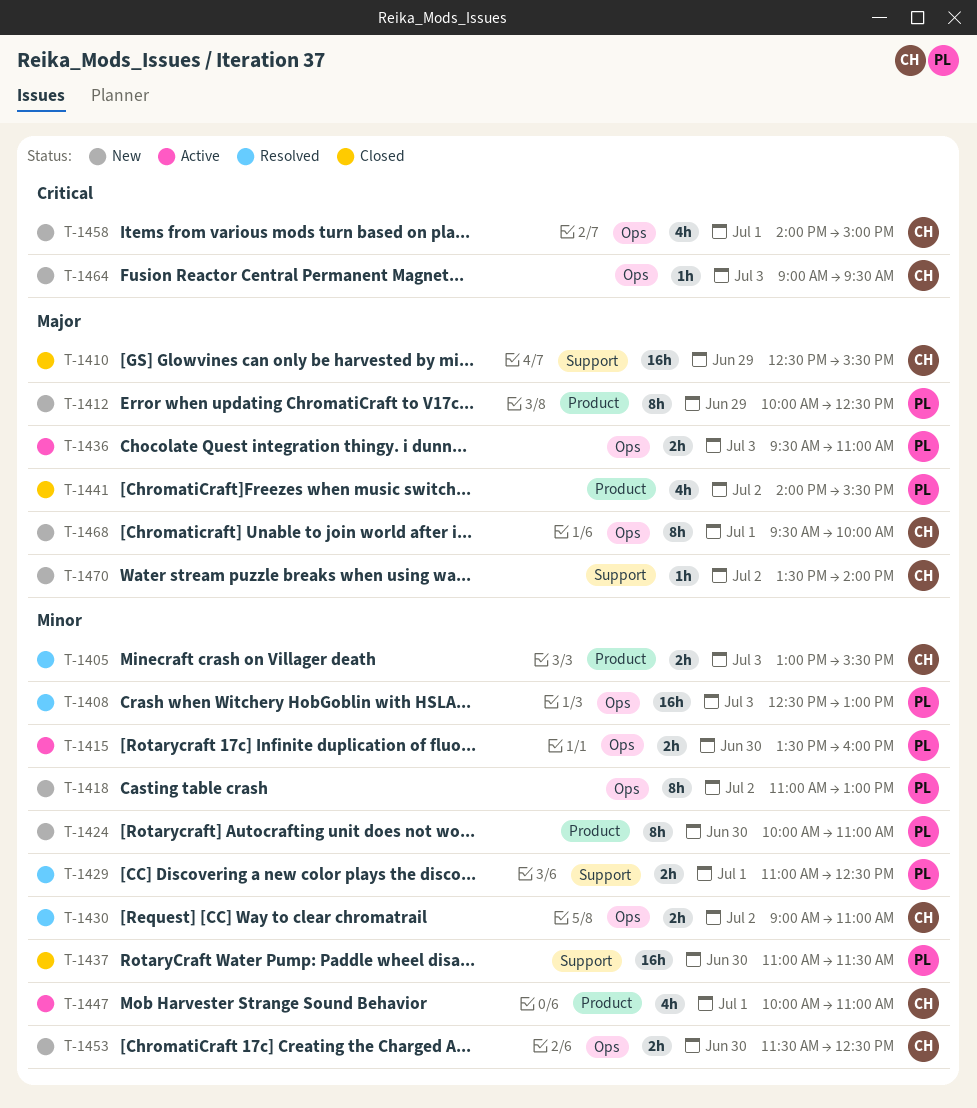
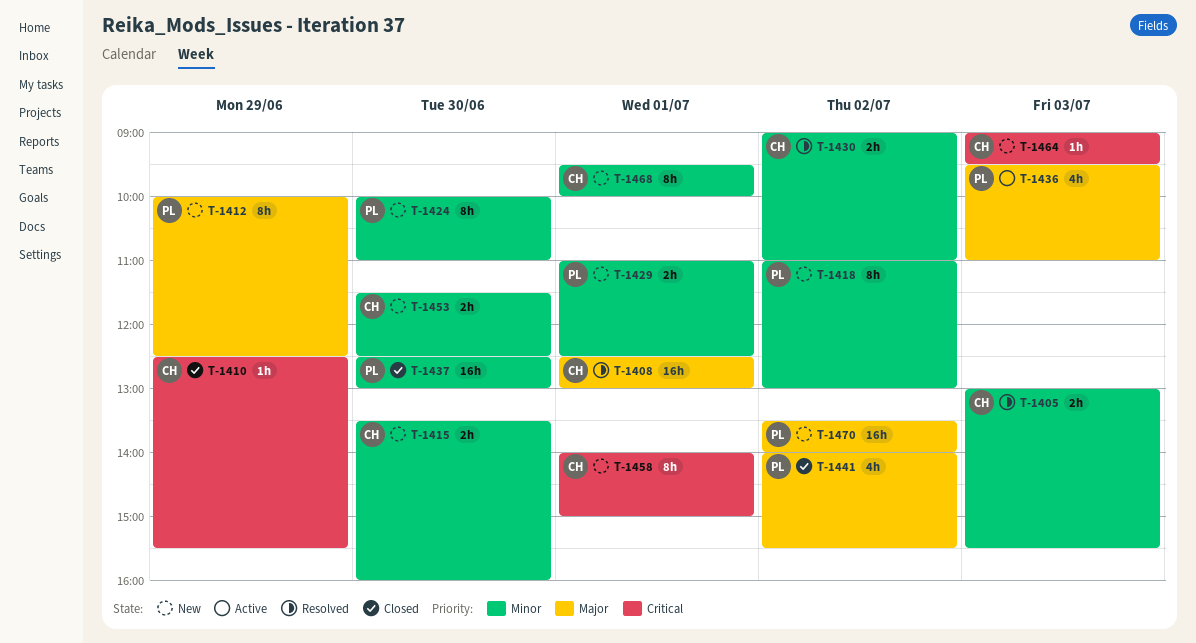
T-1408, owner: PL -> CH
T-1408, priority: Minor -> Major
T-1408, day: Jul 3 -> Jul 1
T-1410, priority: Major -> Critical
T-1410, estimate: 16h -> 1h
T-1415, status: Active -> New
T-1415, owner: PL -> CH
T-1429, status: Resolved -> New
T-1436, estimate: 2h -> 4h
T-1437, begins: 11:00 -> 12:30
T-1437, ends: 11:30 -> 13:00
T-1447: present -> none
T-1458, estimate: 4h -> 8h
T-1468, priority: Major -> Minor
T-1470, owner: CH -> PL
T-1470, estimate: 1h -> 16h

